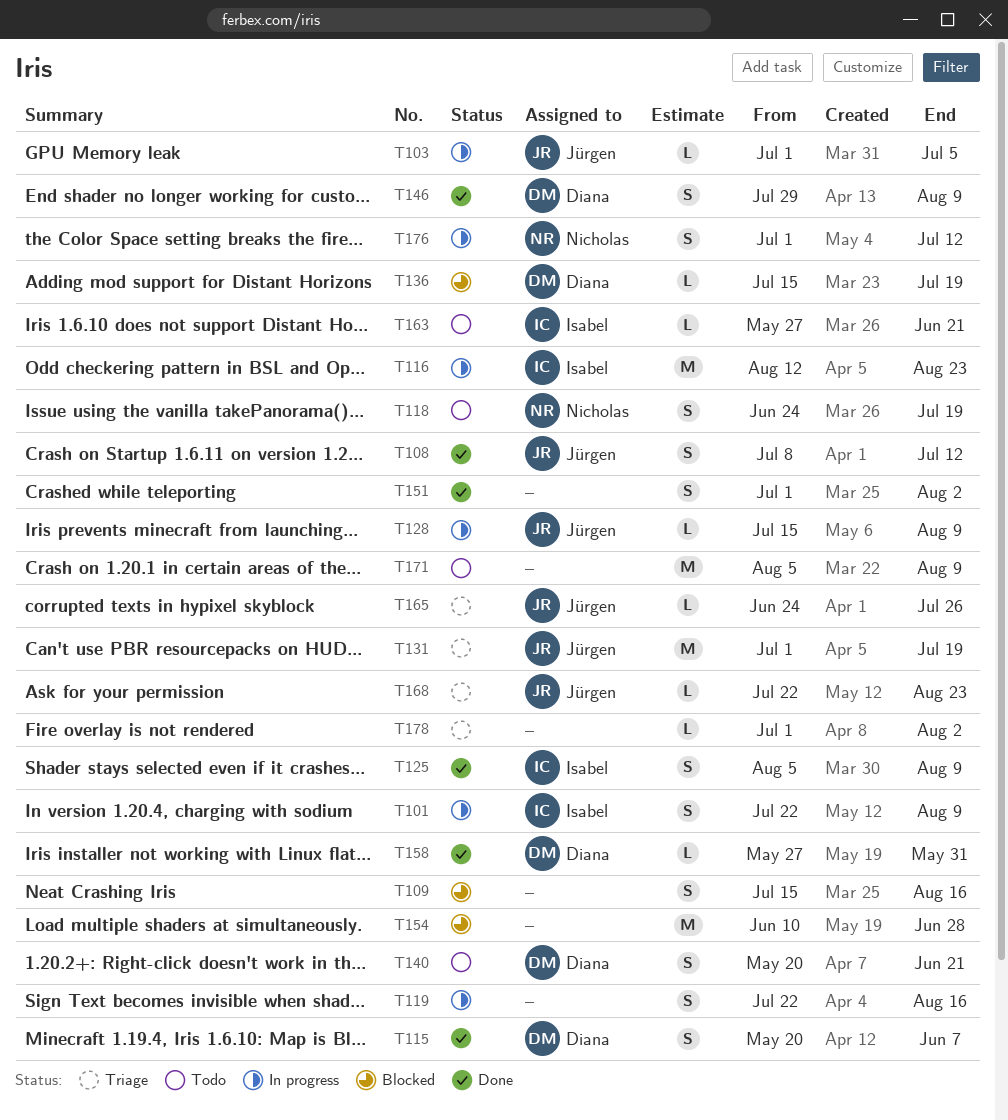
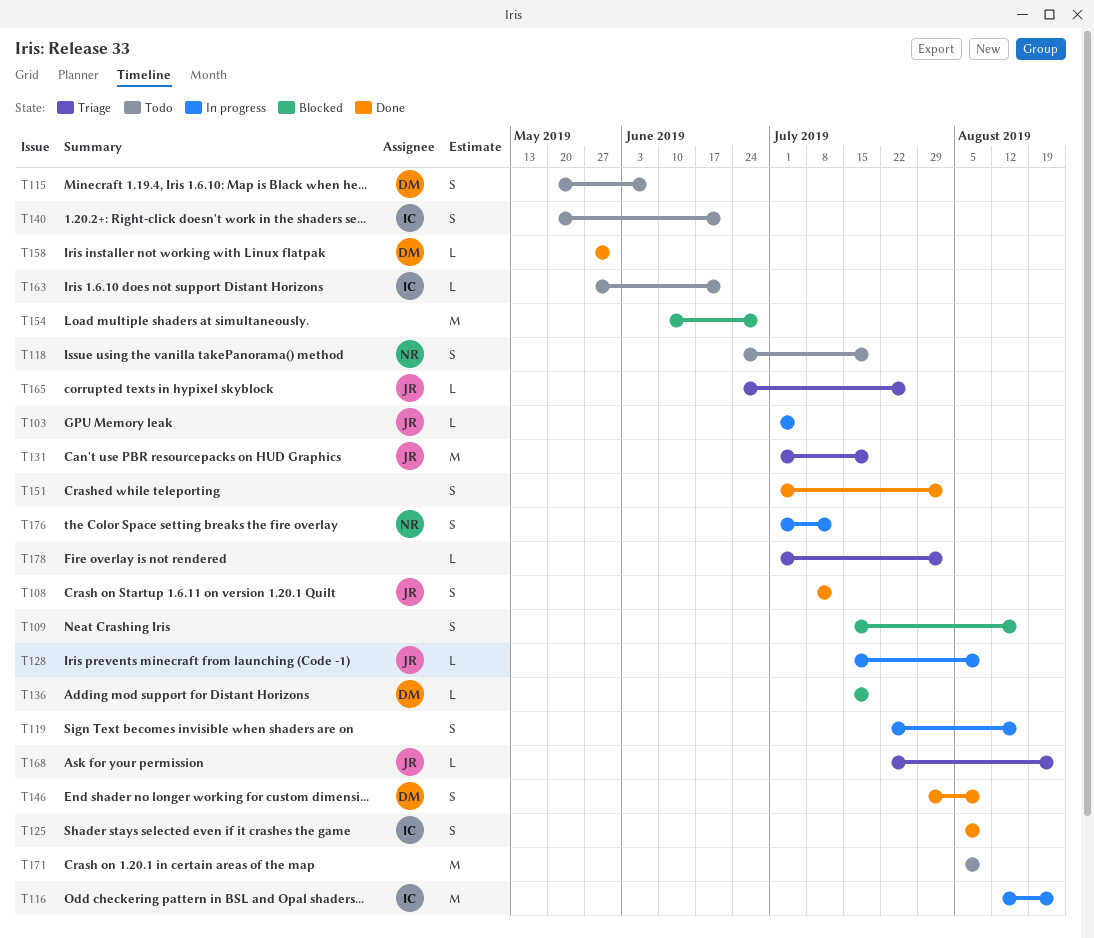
T101: present -> none
T115, status: Done -> Todo
T140, owner: Diana -> Isabel

